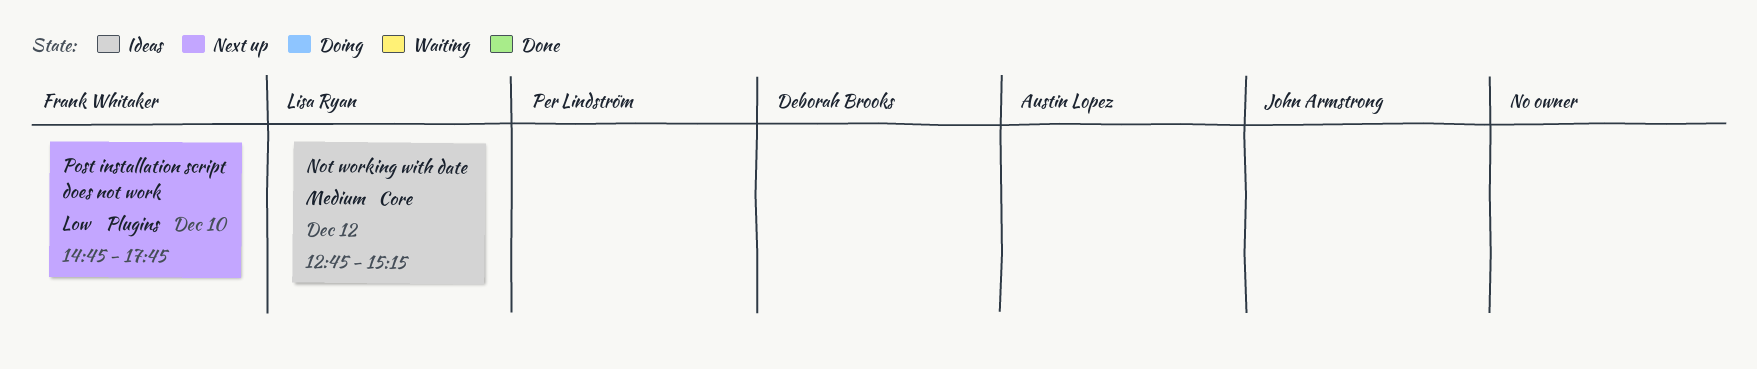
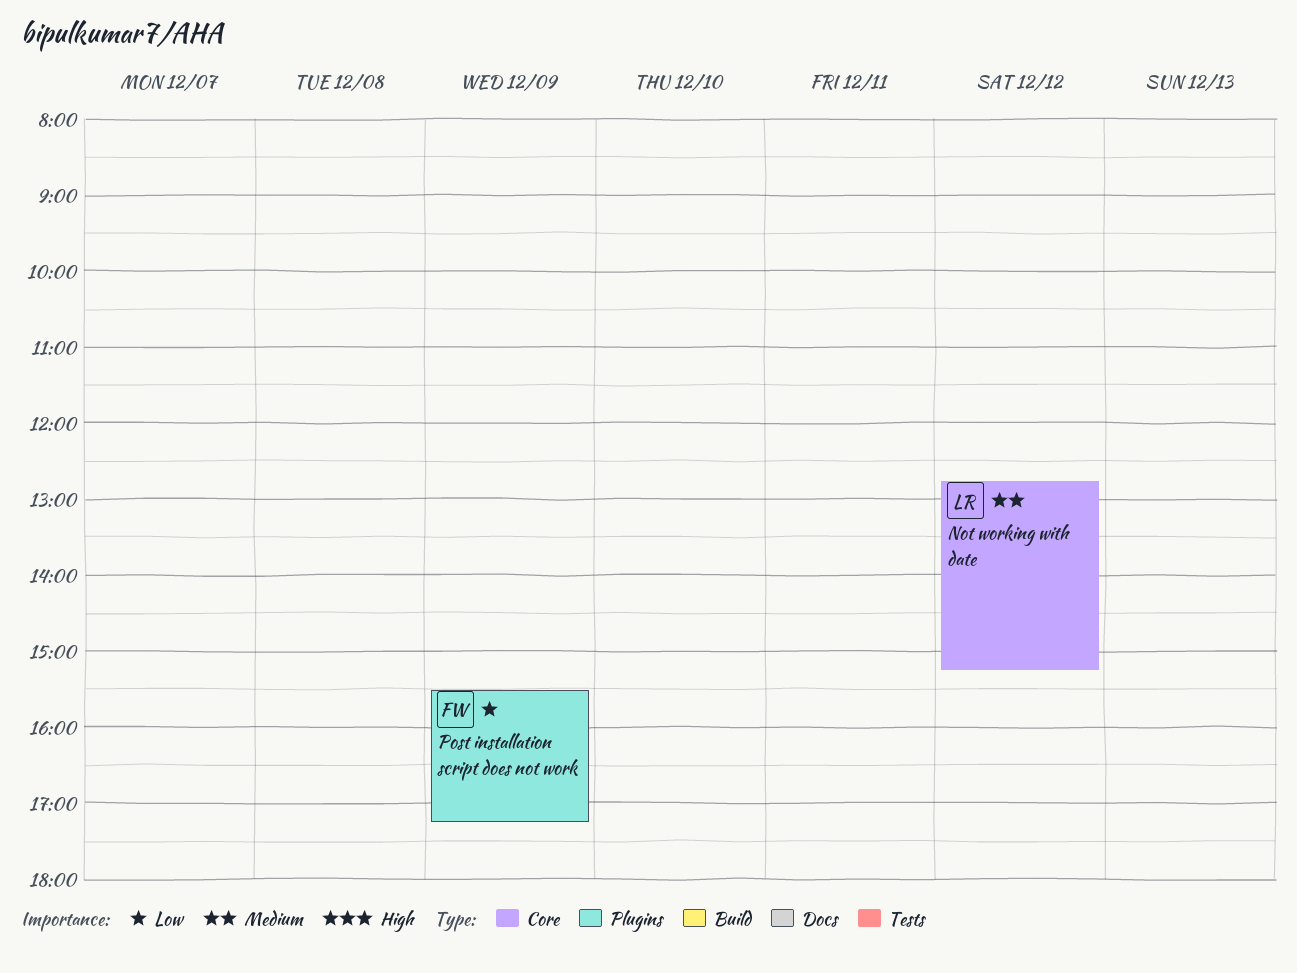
Post installation script does not work, day: Dec 10 -> Dec 9
Post installation script does not work, begins: 14:45 -> 15:30
Post installation script does not work, ends: 17:45 -> 17:15

